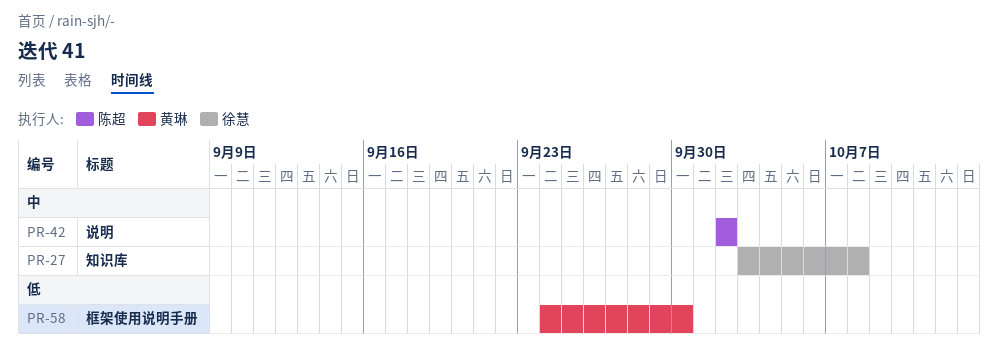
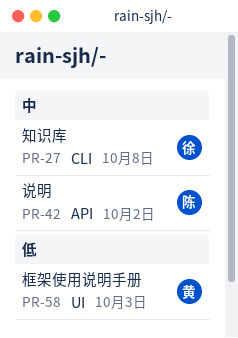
PR-58, due: Sep 30 -> Oct 3

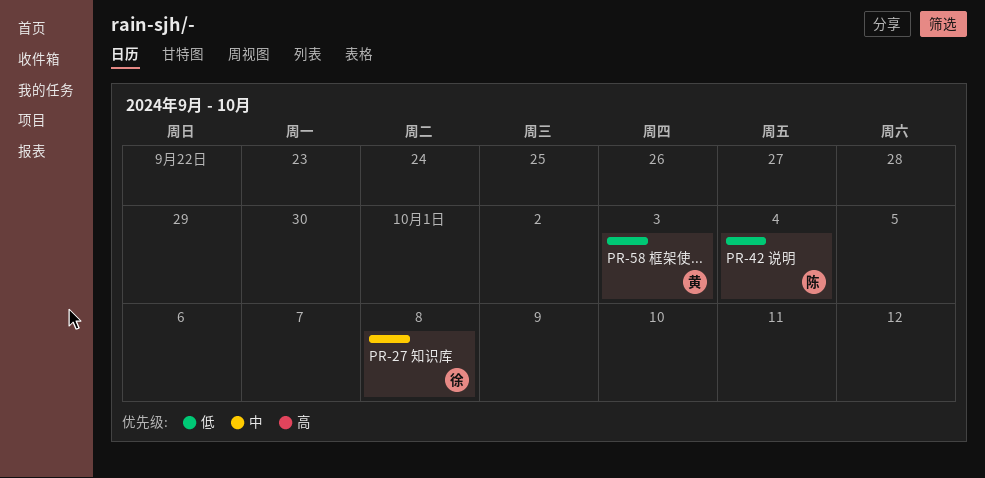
PR-42, priority: 中 -> 低
PR-42, due: Oct 2 -> Oct 4

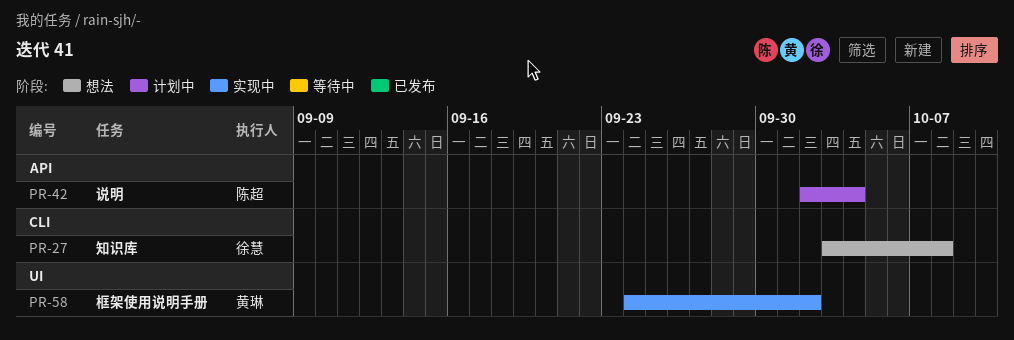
PR-58, due: Oct 3 -> Oct 2

